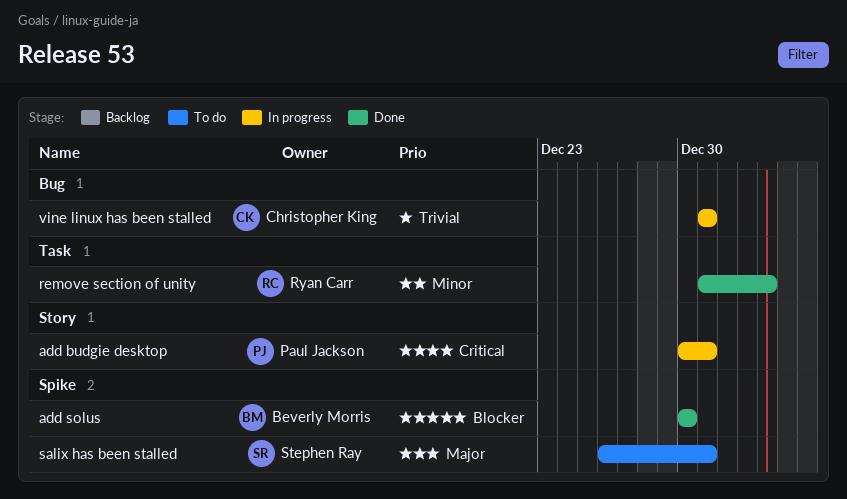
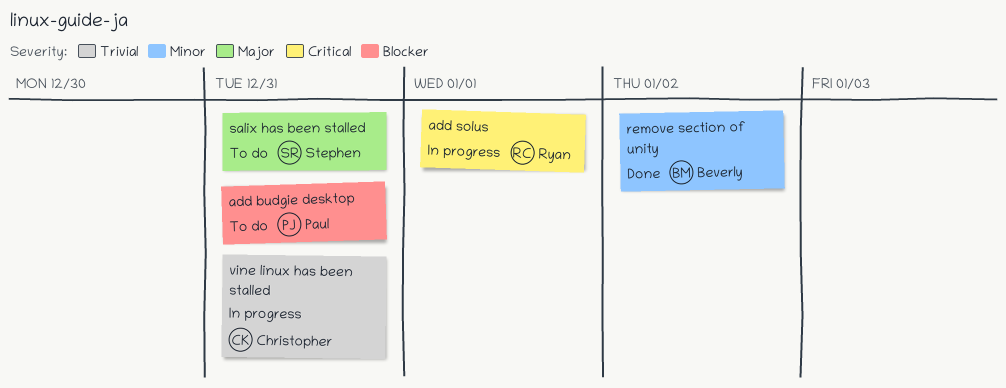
add budgie desktop, status: In progress -> To do
add budgie desktop, priority: Critical -> Blocker
add solus, status: Done -> In progress
add solus, owner: Beverly Morris -> Ryan Carr
add solus, priority: Blocker -> Critical
add solus, due: Dec 30 -> Jan 1
remove section of unity, owner: Ryan Carr -> Beverly Morris
remove section of unity, due: Jan 3 -> Jan 2

